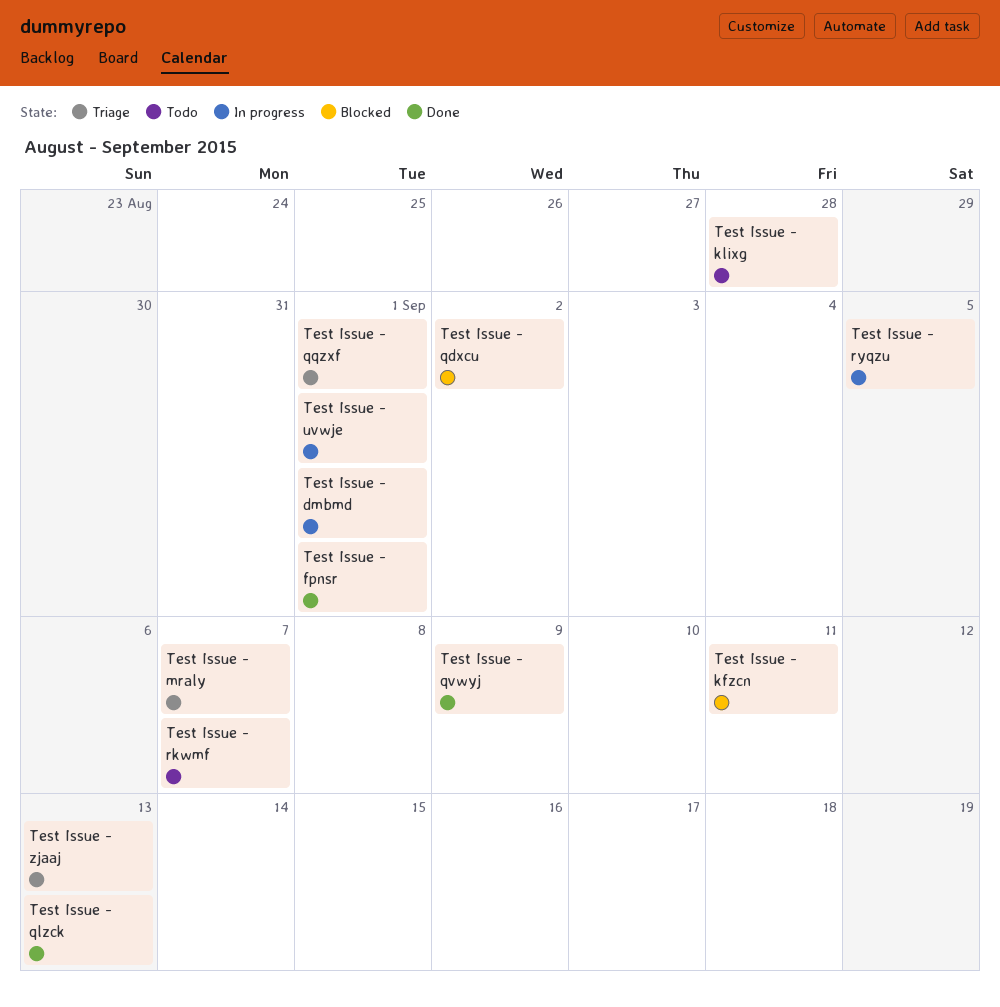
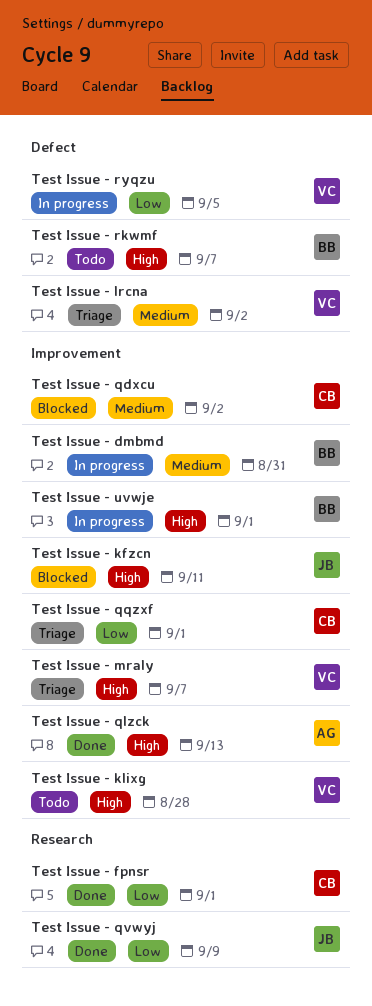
Test Issue - dmbmd, due: Sep 1 -> Aug 31
Test Issue - lrcna: none -> present
Test Issue - zjaaj: present -> none

